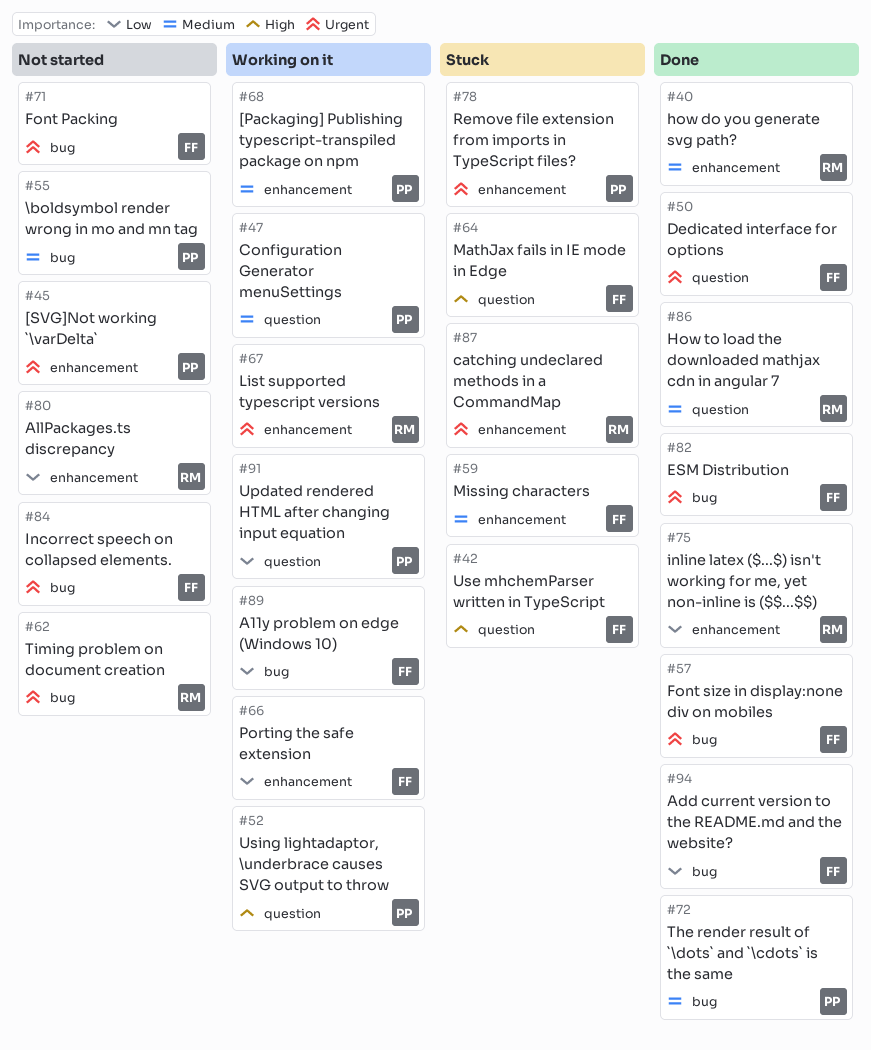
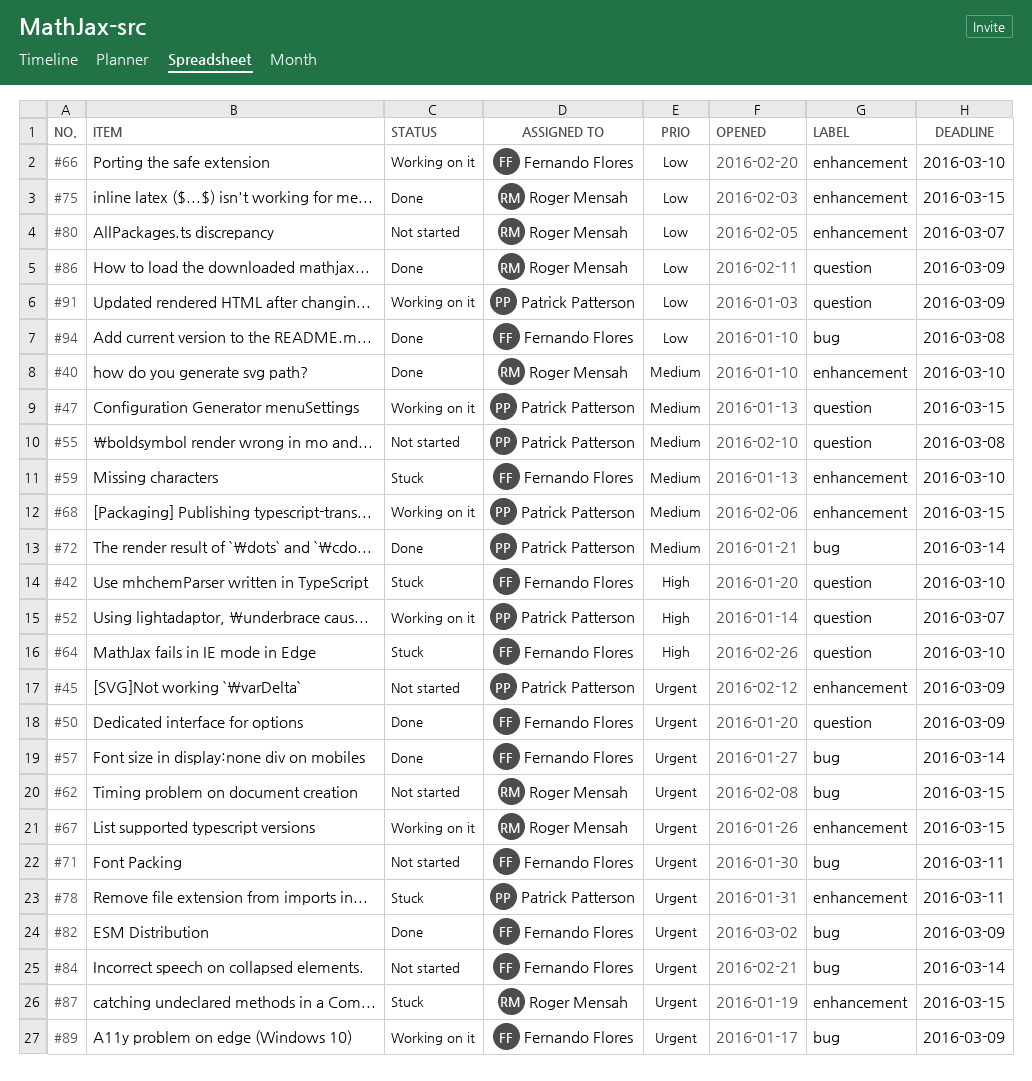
#55, label: bug -> question
#86, priority: Medium -> Low
#89, priority: Low -> Urgent

